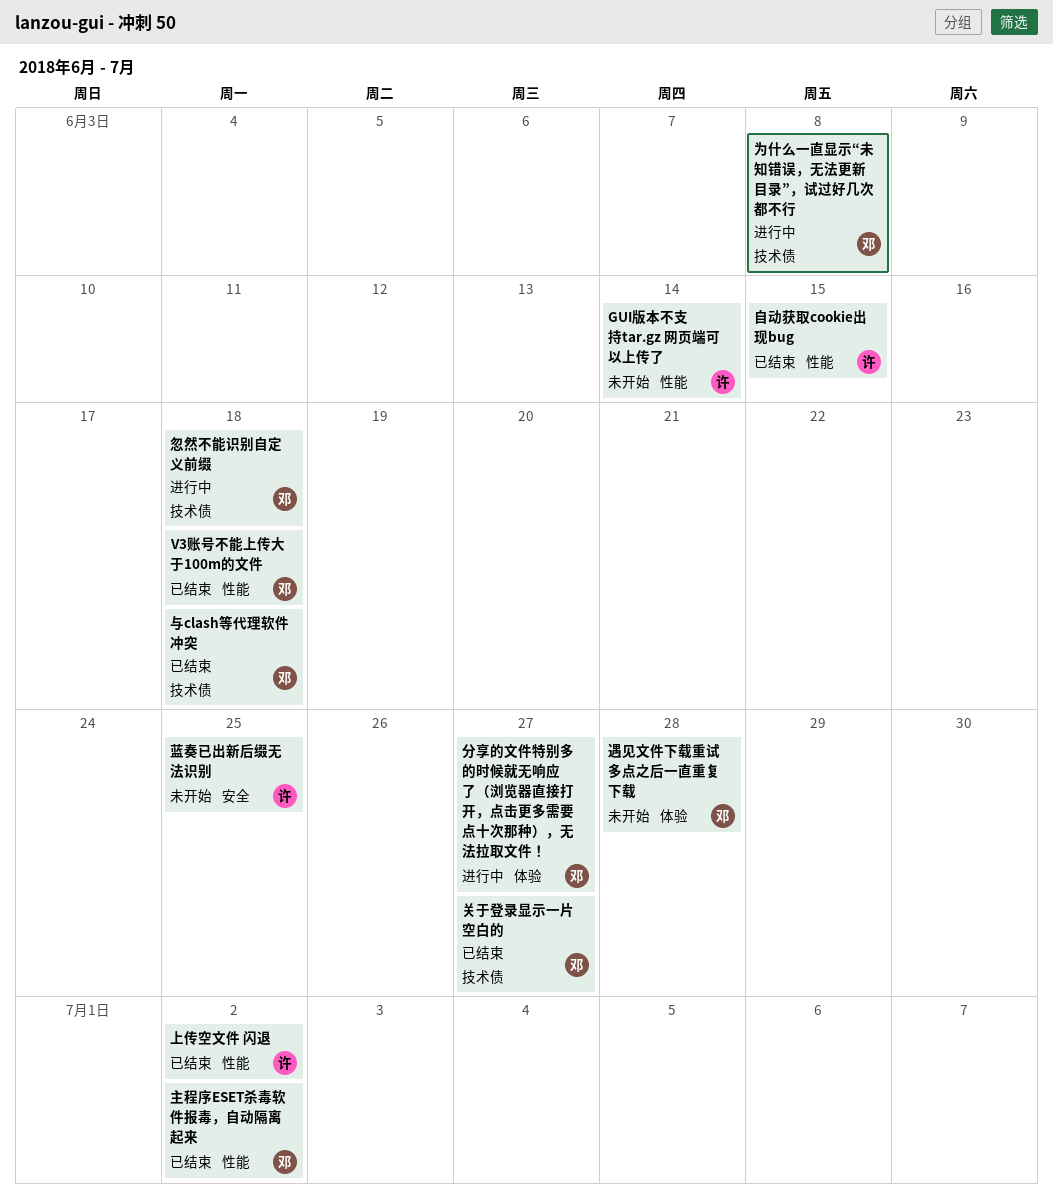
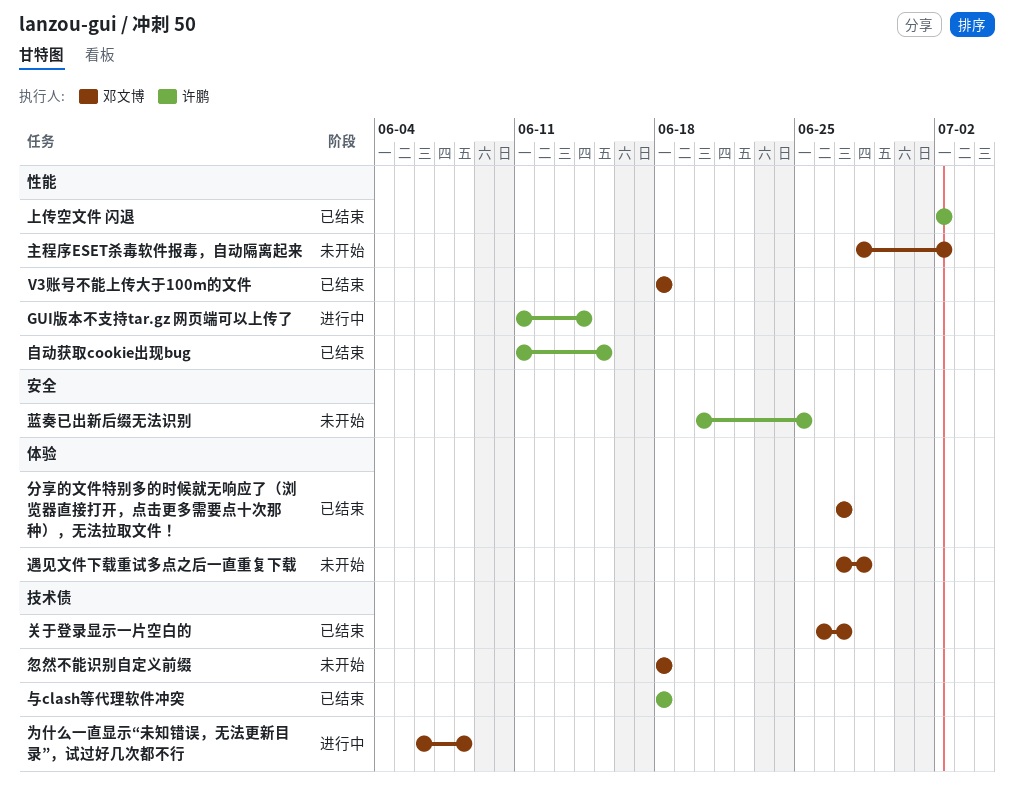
GUI版本不支持tar.gz 网页端可以上传了, status: 未开始 -> 进行中
与clash等代理软件冲突, owner: 邓文博 -> 许鹏
主程序ESET杀毒软件报毒，自动隔离起来, status: 已结束 -> 未开始
分享的文件特别多的时候就无响应了（浏览器直接打开，点击更多需要点十次那种），无法拉取文件！, status: 进行中 -> 已结束
忽然不能识别自定义前缀, status: 进行中 -> 未开始

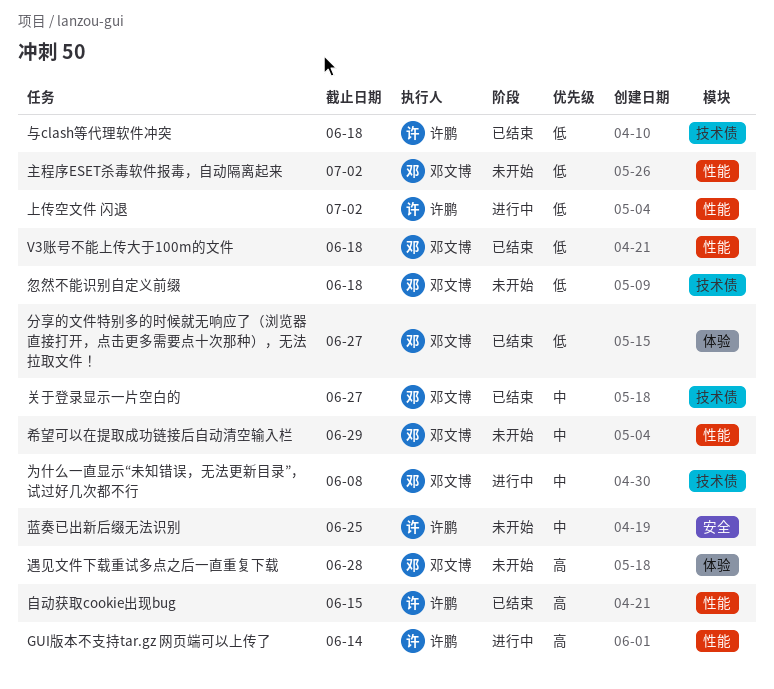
上传空文件 闪退, status: 已结束 -> 进行中
希望可以在提取成功链接后自动清空输入栏: none -> present

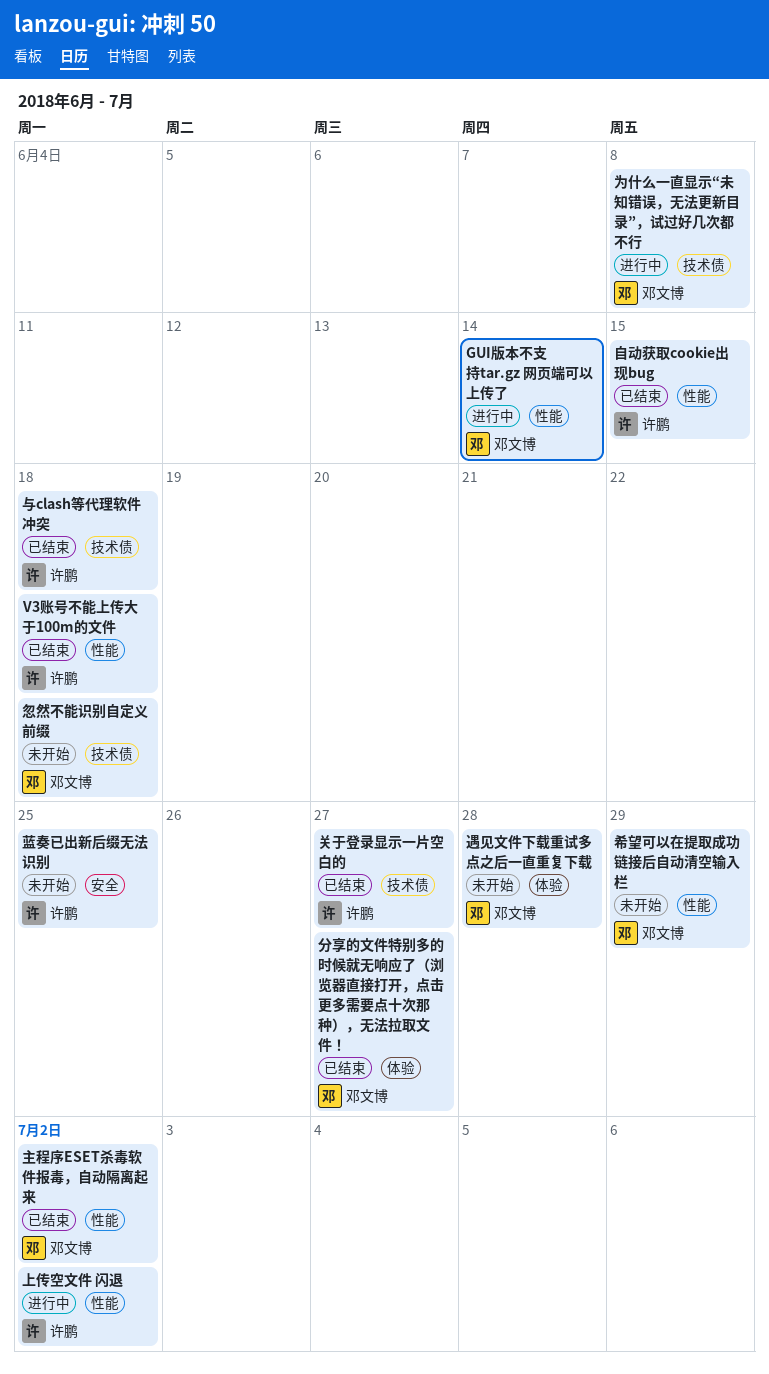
GUI版本不支持tar.gz 网页端可以上传了, owner: 许鹏 -> 邓文博
V3账号不能上传大于100m的文件, owner: 邓文博 -> 许鹏
主程序ESET杀毒软件报毒，自动隔离起来, status: 未开始 -> 已结束
关于登录显示一片空白的, owner: 邓文博 -> 许鹏

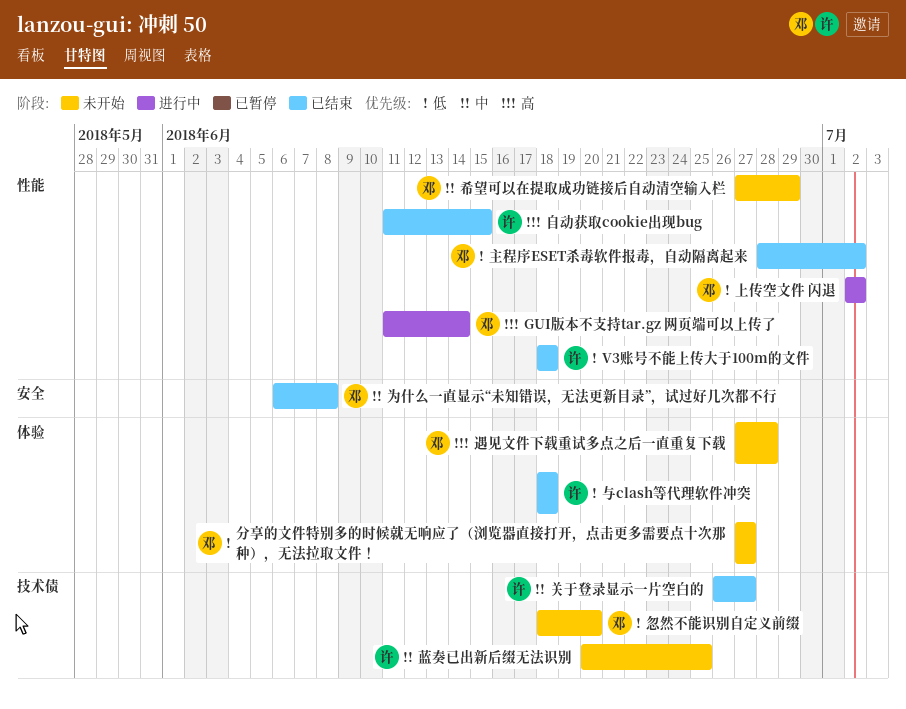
上传空文件 闪退, owner: 许鹏 -> 邓文博
与clash等代理软件冲突, label: 技术债 -> 体验
为什么一直显示“未知错误，无法更新目录”，试过好几次都不行, status: 进行中 -> 已结束
为什么一直显示“未知错误，无法更新目录”，试过好几次都不行, label: 技术债 -> 安全
分享的文件特别多的时候就无响应了（浏览器直接打开，点击更多需要点十次那种），无法拉取文件！, status: 已结束 -> 未开始
忽然不能识别自定义前缀, due: Jun 18 -> Jun 20
蓝奏已出新后缀无法识别, label: 安全 -> 技术债

